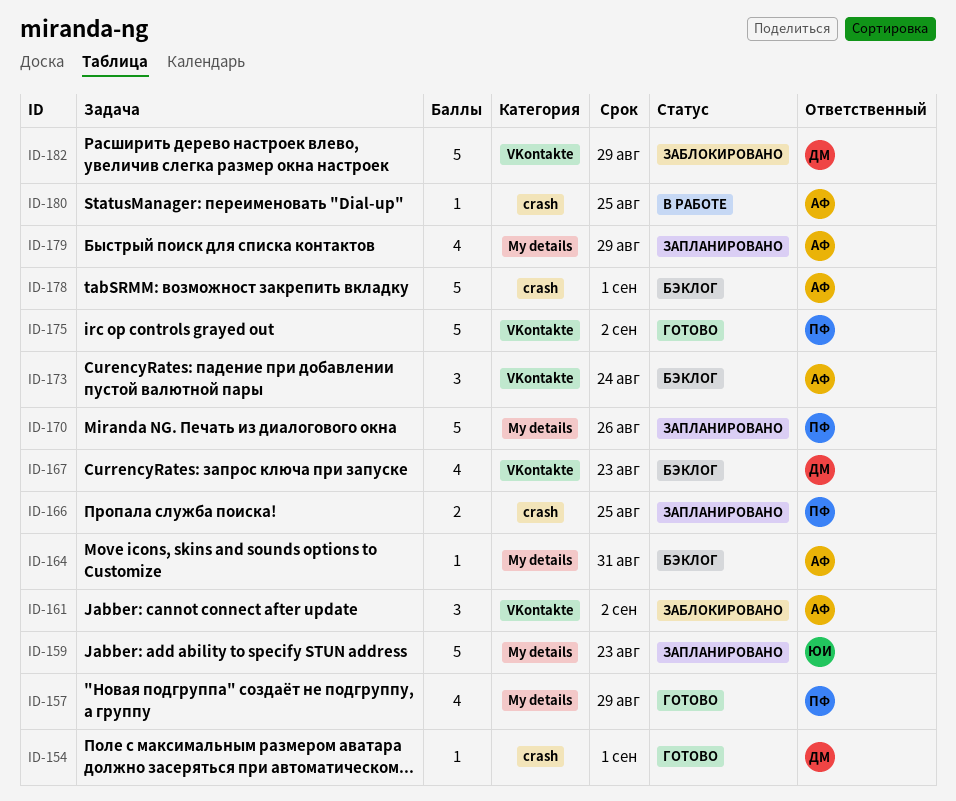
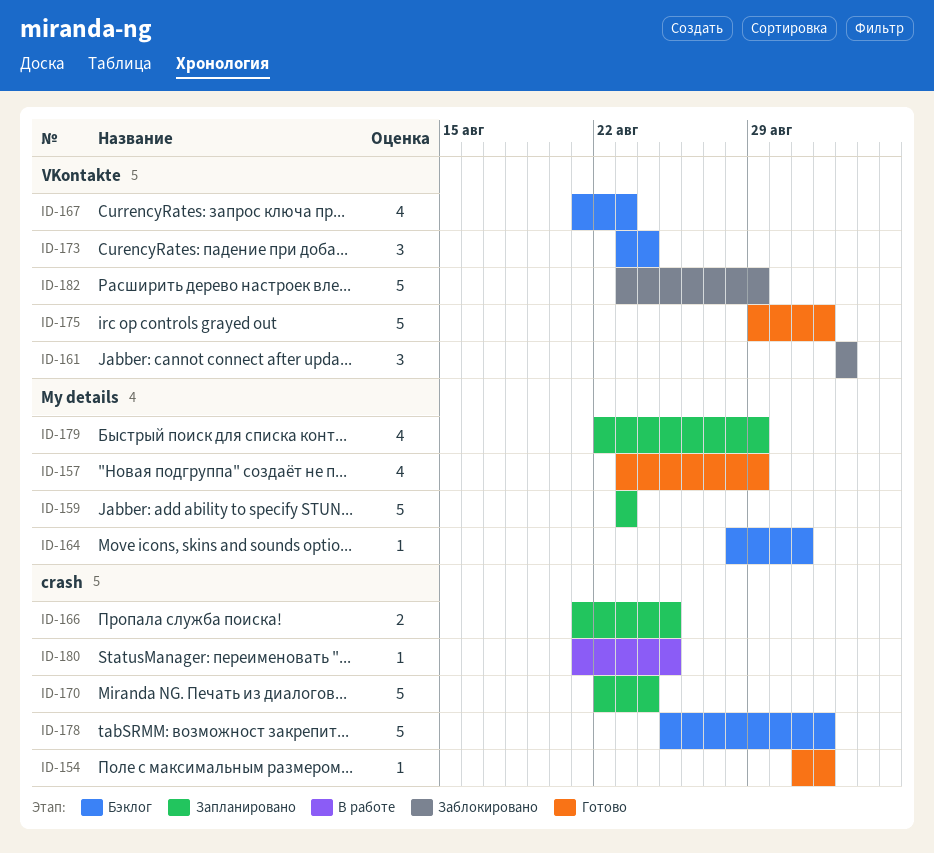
ID-170, label: My details -> crash
ID-170, due: Aug 26 -> Aug 24
ID-175, due: Sep 2 -> Sep 1

